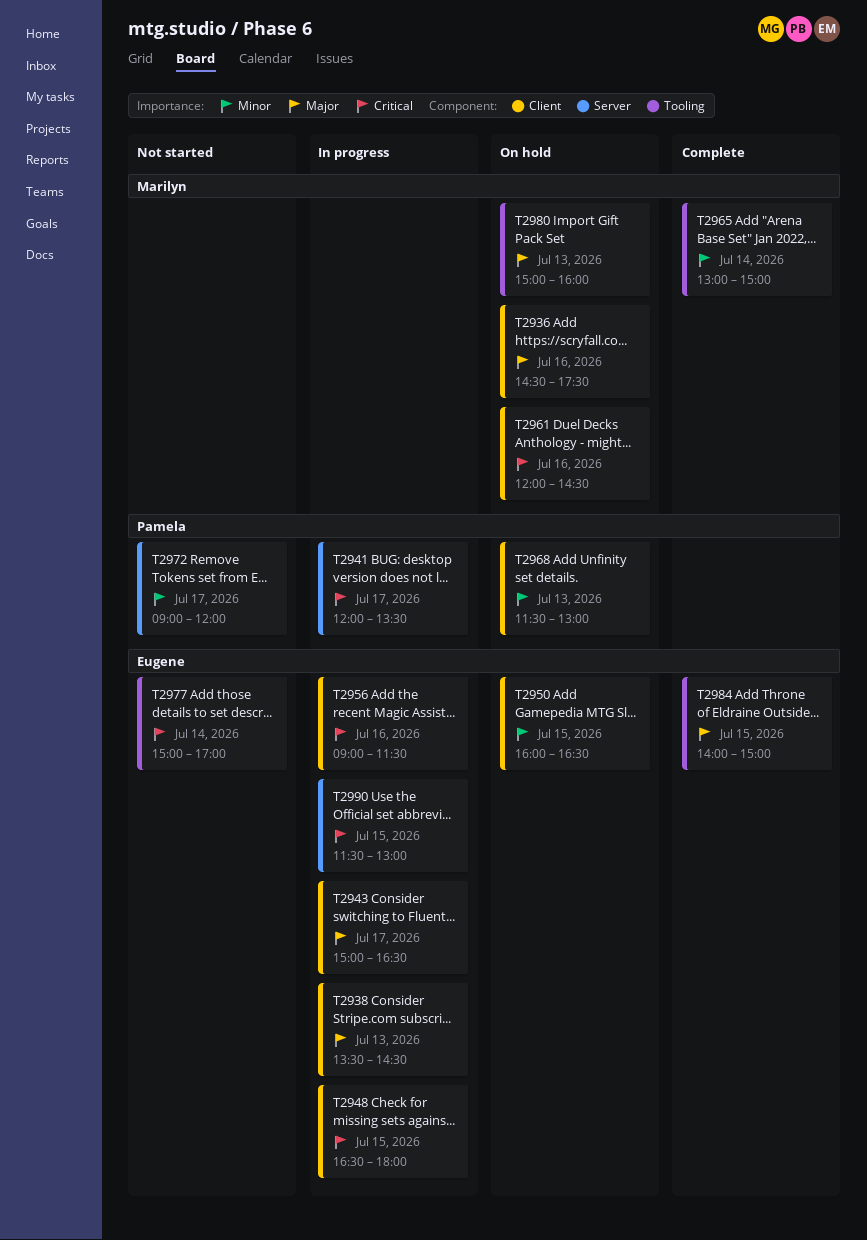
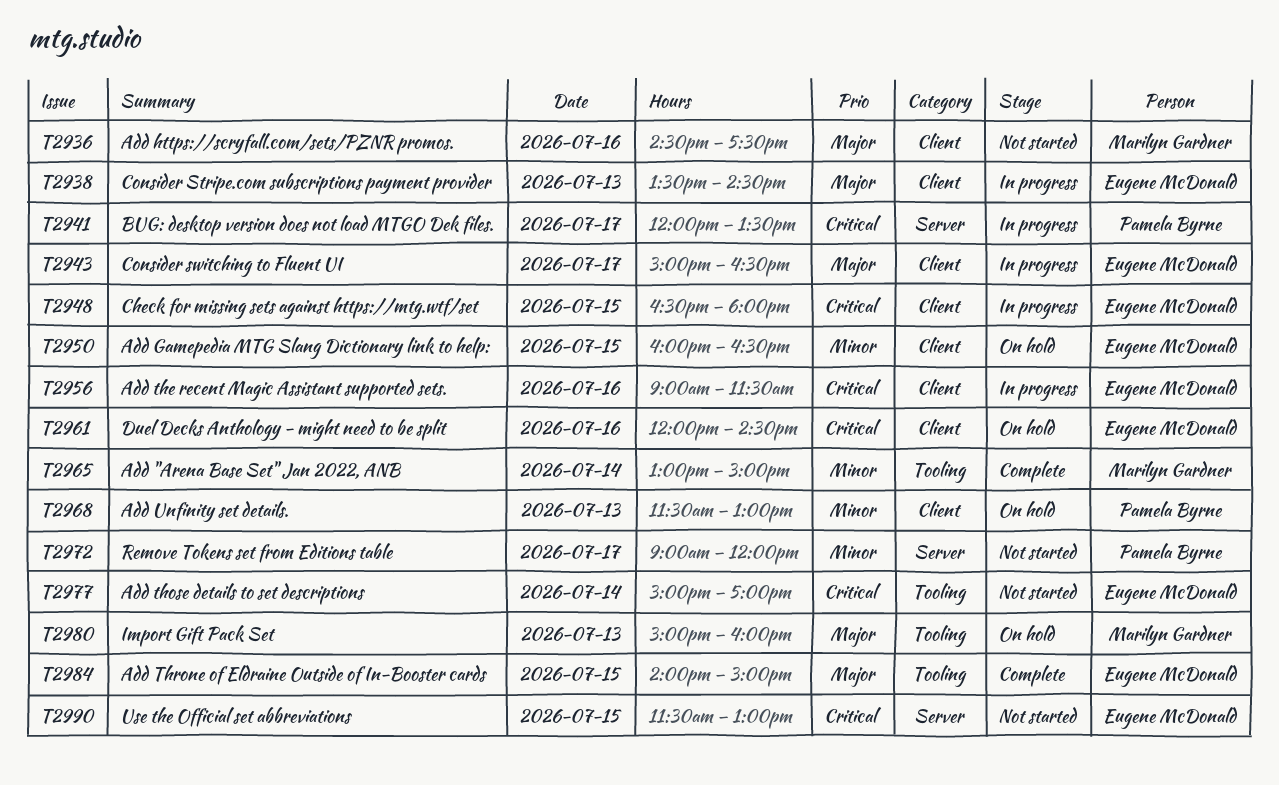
T2936, status: On hold -> Not started
T2961, owner: Marilyn Gardner -> Eugene McDonald
T2990, status: In progress -> Not started

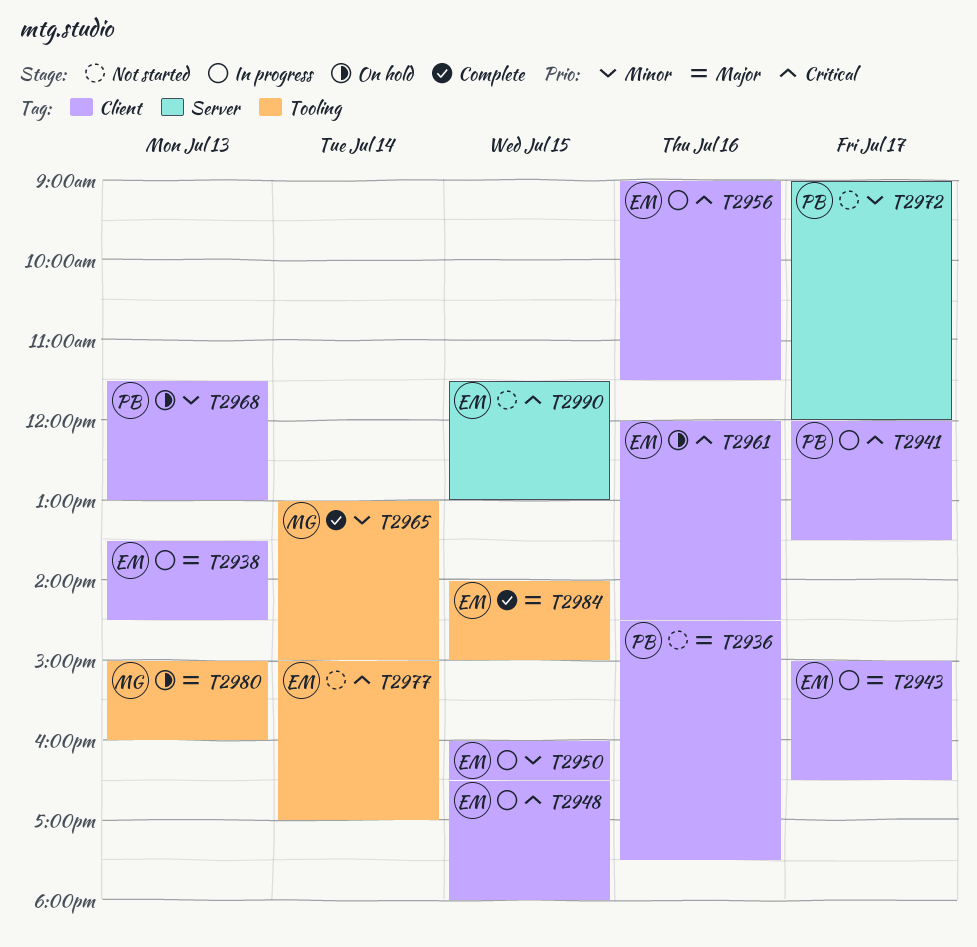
T2936, owner: Marilyn Gardner -> Pamela Byrne
T2941, label: Server -> Client
T2950, status: On hold -> In progress

